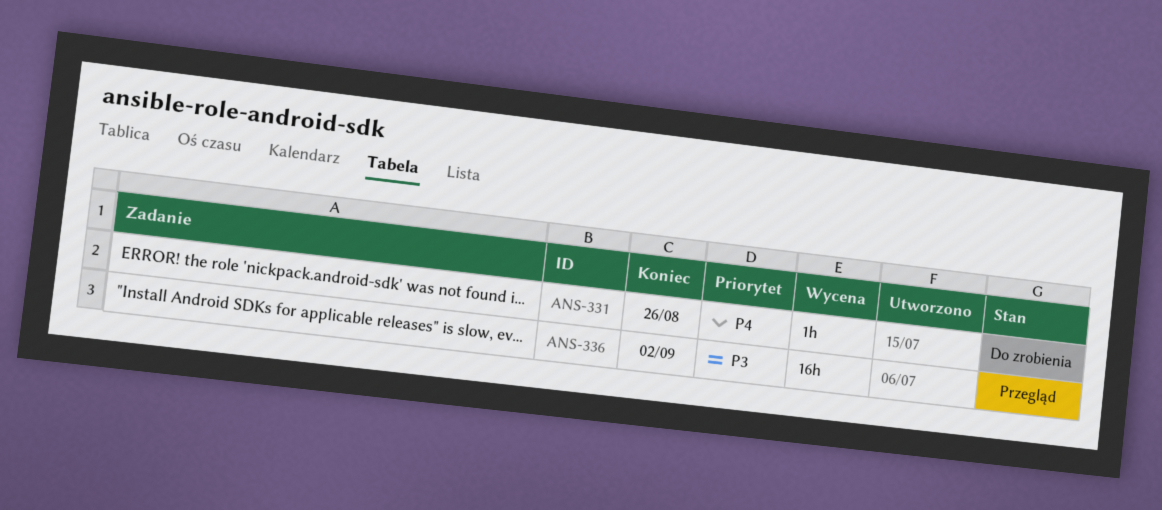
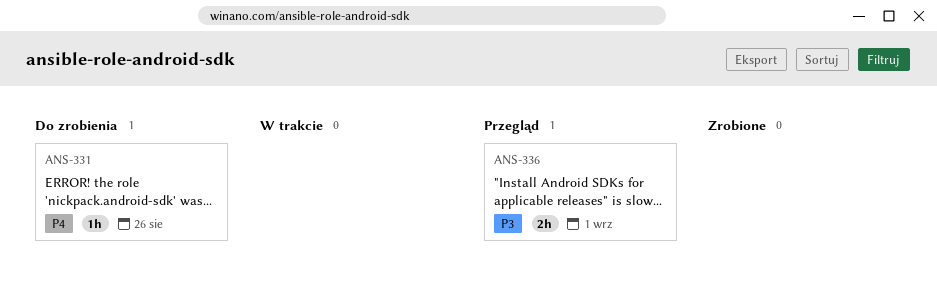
ANS-336, estimate: 16h -> 2h
ANS-336, due: Sep 2 -> Sep 1

